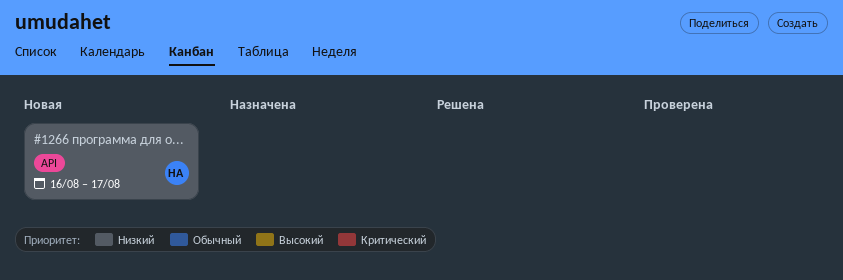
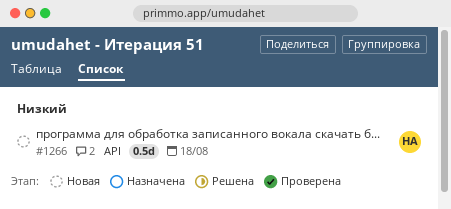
#1266, due: Aug 17 -> Aug 18

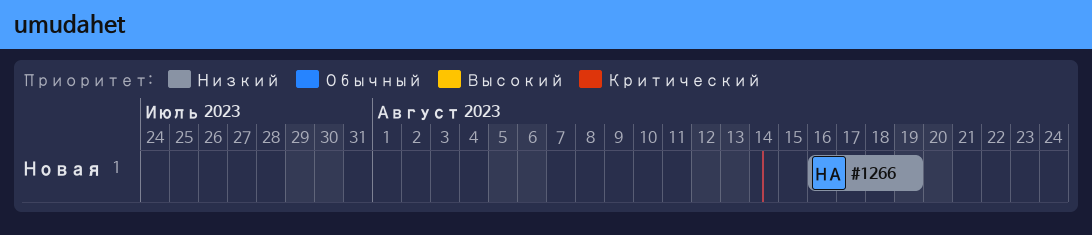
#1266, due: Aug 18 -> Aug 19

